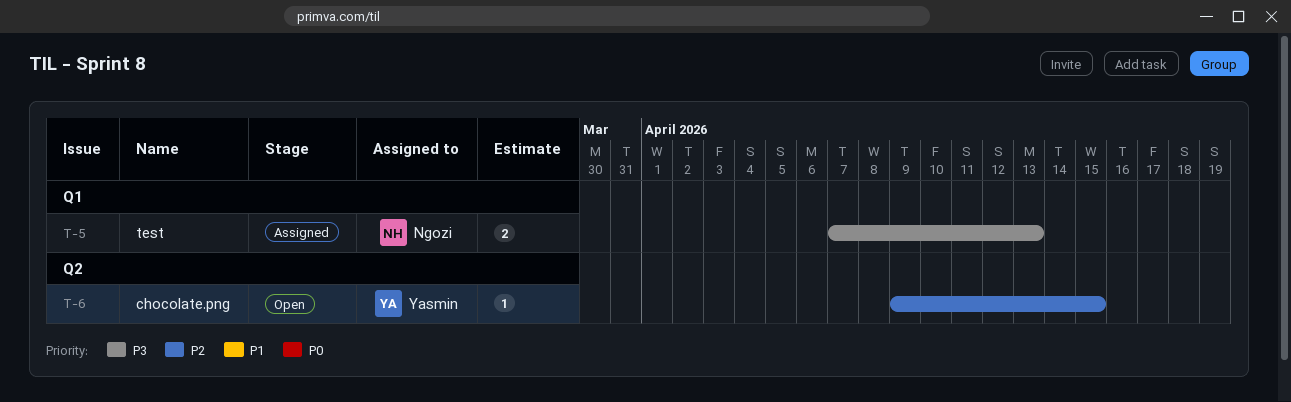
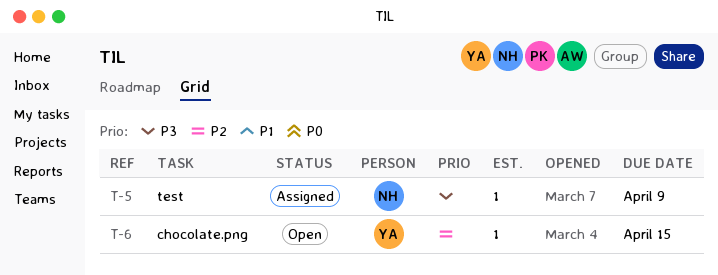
T-5, estimate: 2 -> 1
T-5, due: Apr 13 -> Apr 9

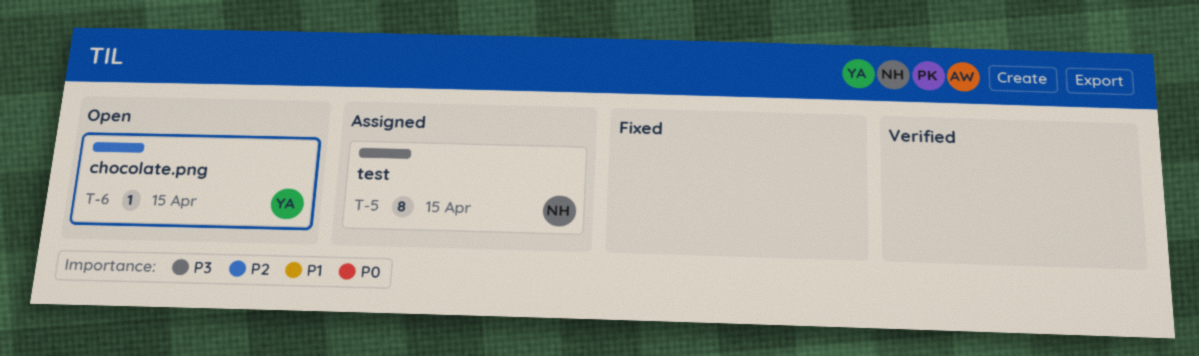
T-5, estimate: 1 -> 8
T-5, due: Apr 9 -> Apr 15

